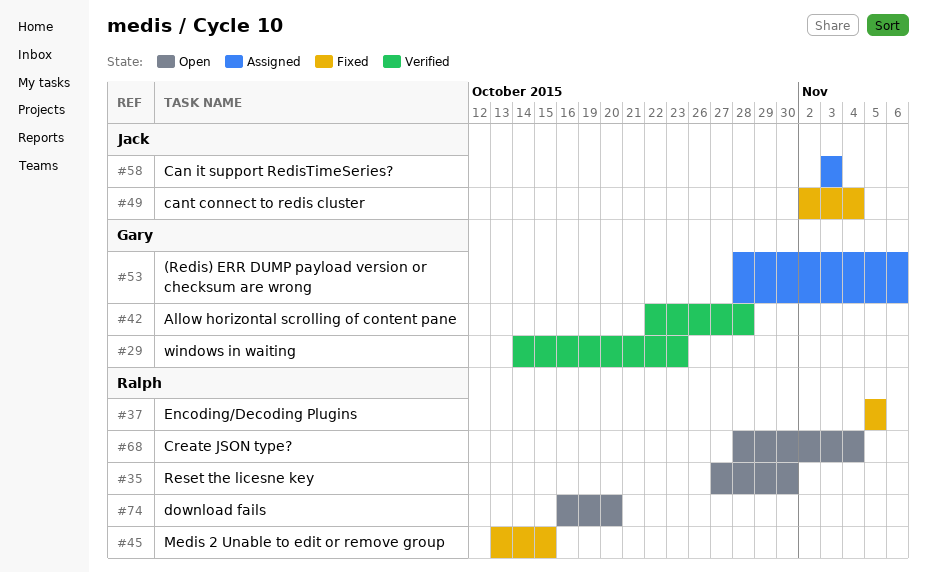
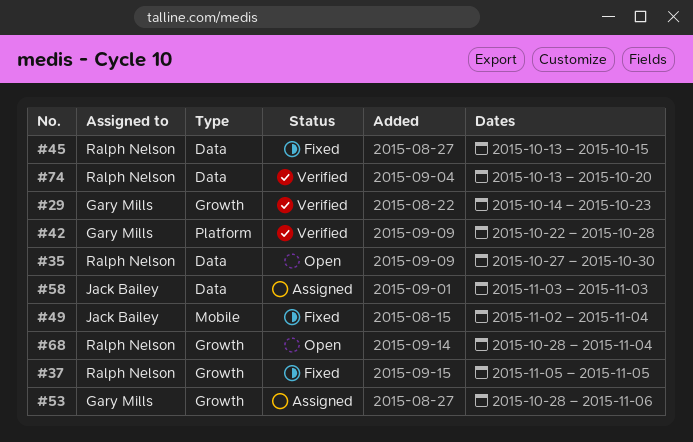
#74, status: Open -> Verified
#74, start: Oct 16 -> Oct 13

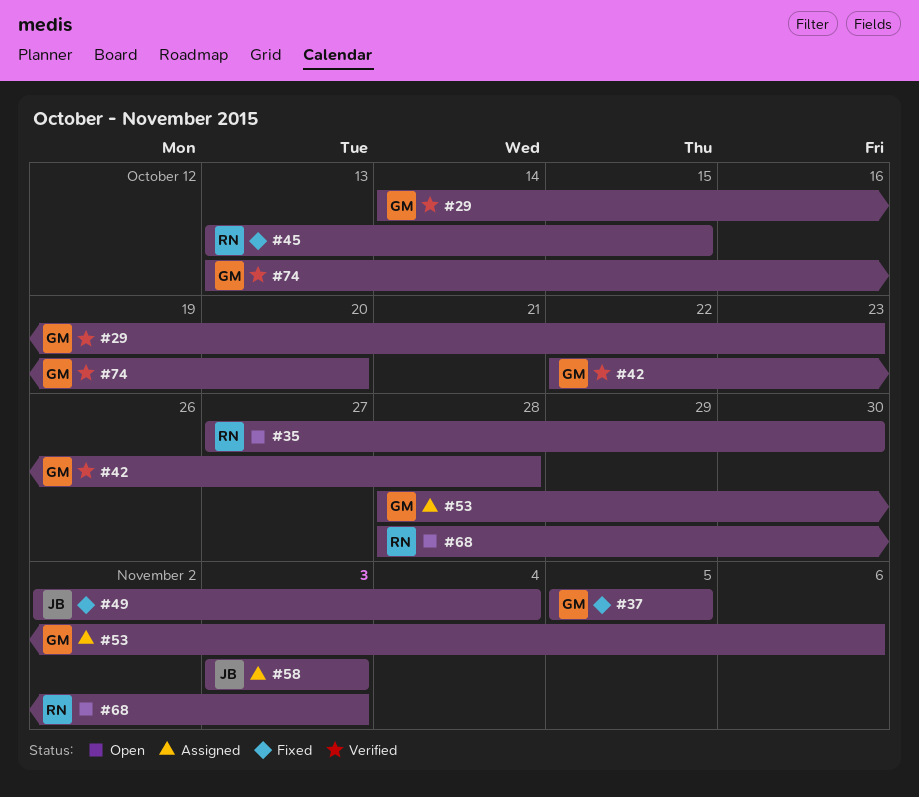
#37, owner: Ralph Nelson -> Gary Mills
#68, due: Nov 4 -> Nov 3
#74, owner: Ralph Nelson -> Gary Mills

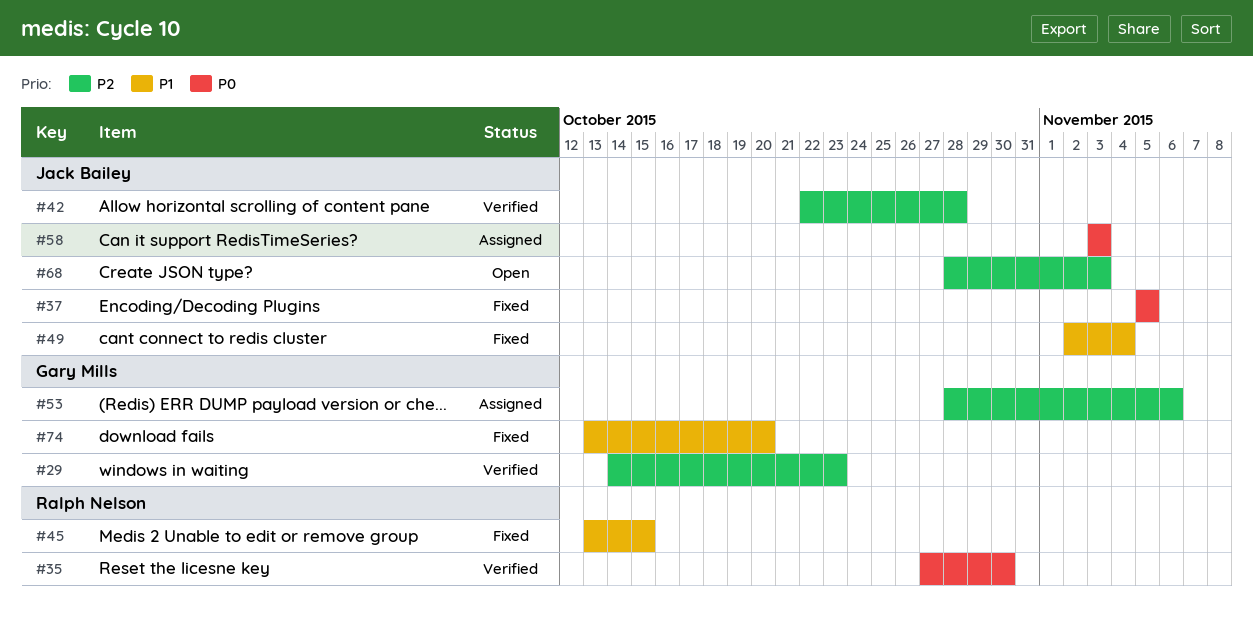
#35, status: Open -> Verified
#37, owner: Gary Mills -> Jack Bailey
#42, owner: Gary Mills -> Jack Bailey
#68, owner: Ralph Nelson -> Jack Bailey
#74, status: Verified -> Fixed

